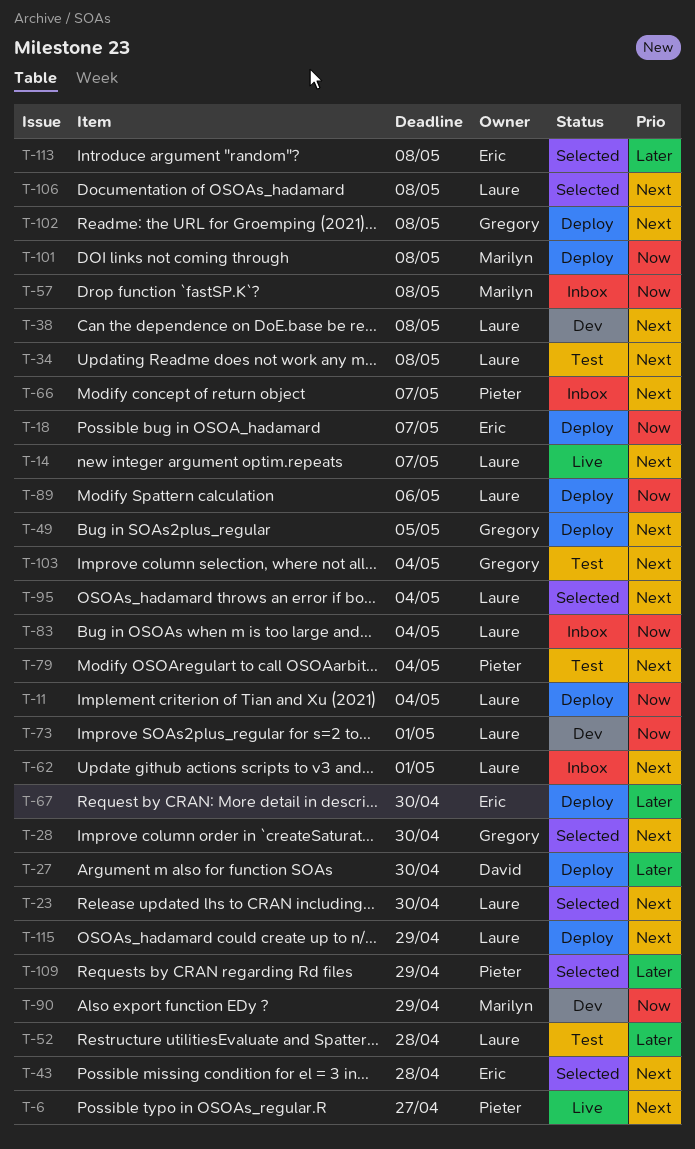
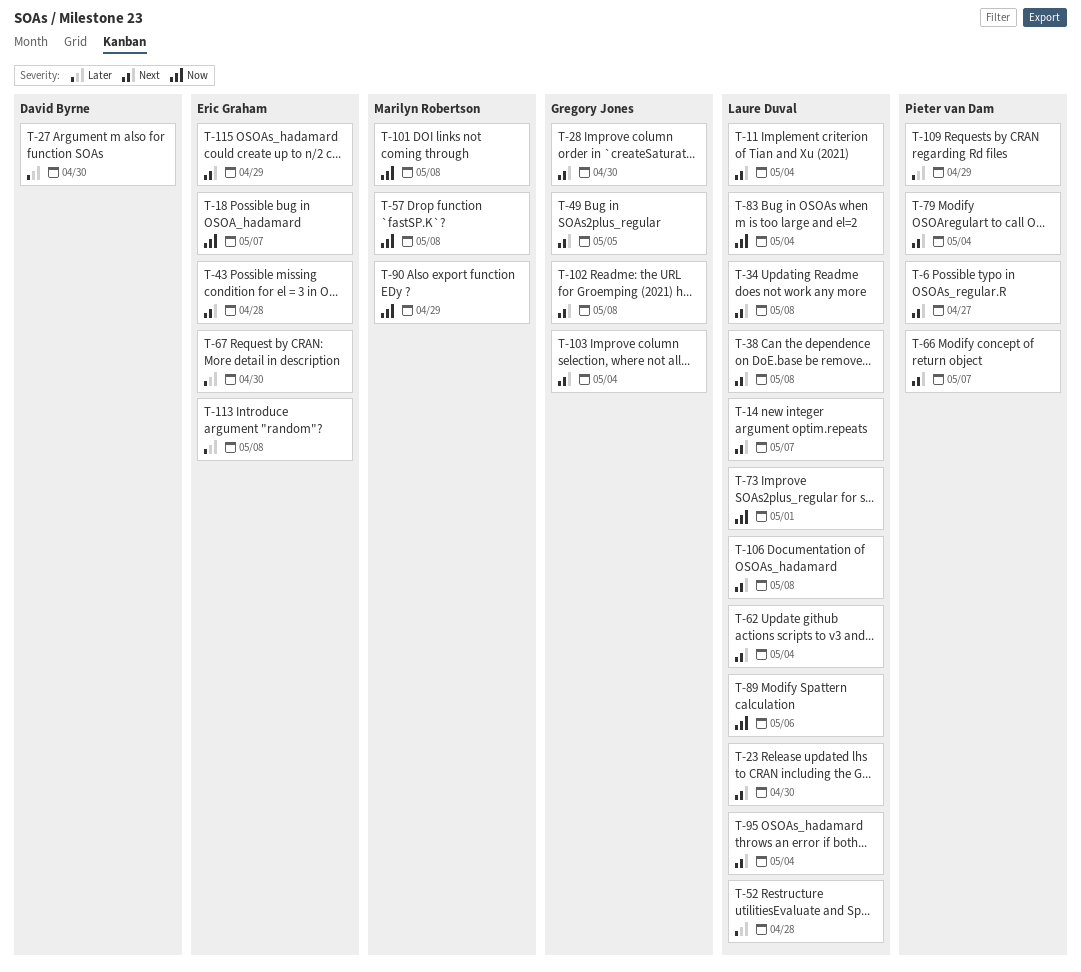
T-11, priority: Now -> Next
T-62, due: May 1 -> May 4
T-115, owner: Laure Duval -> Eric Graham

